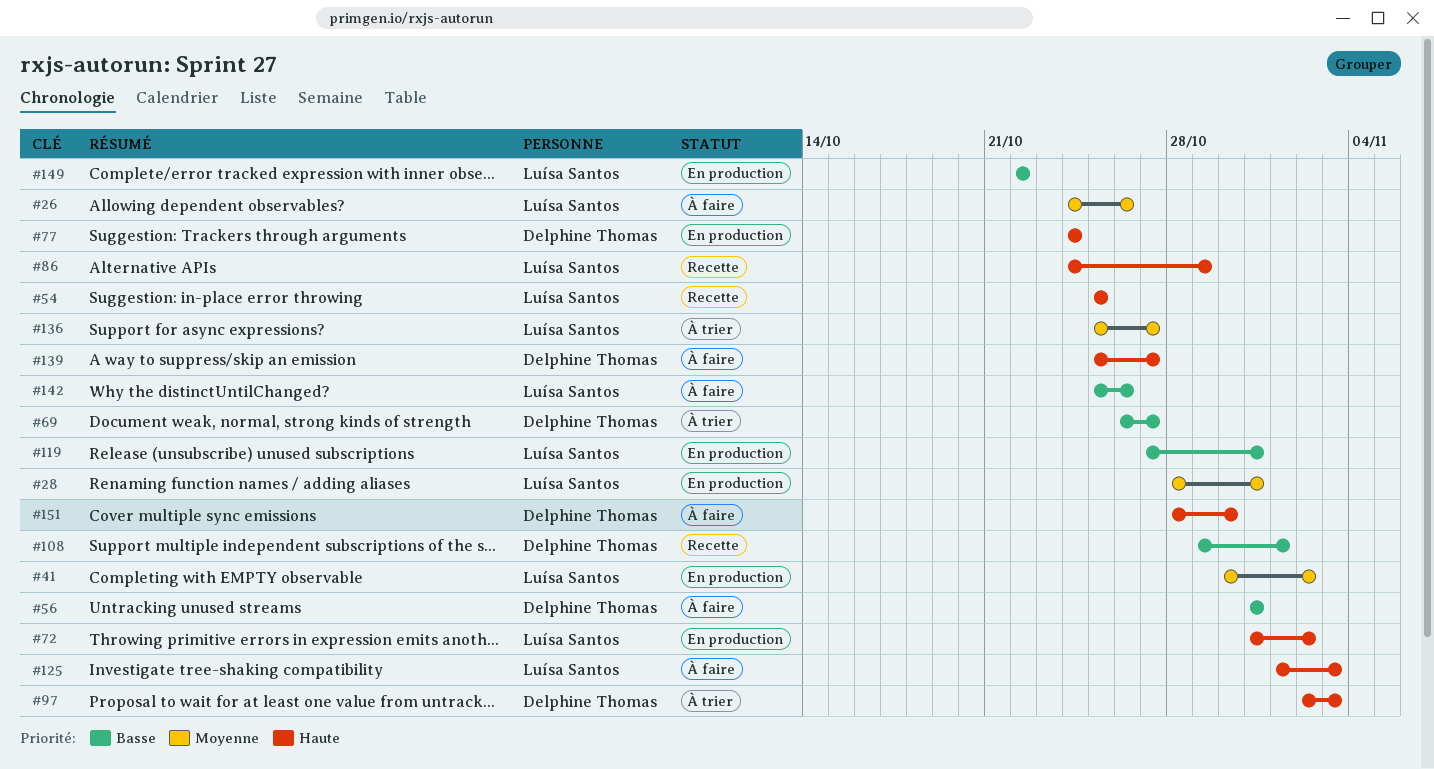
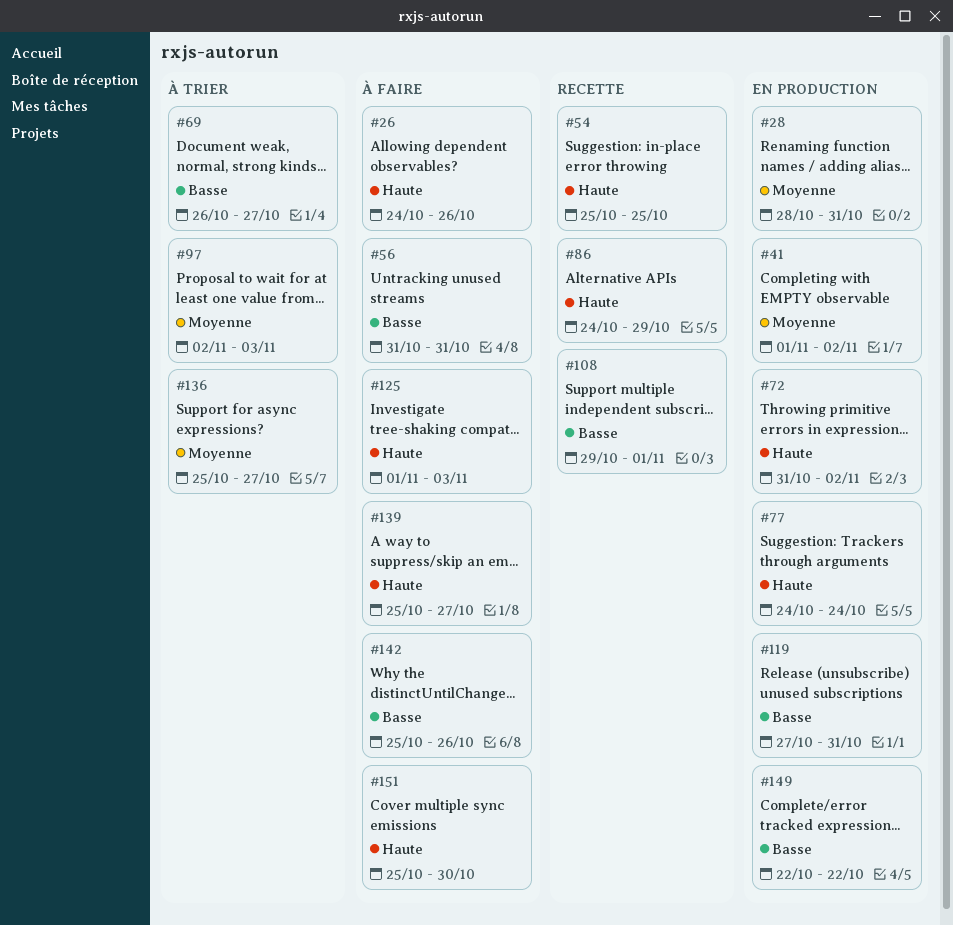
#26, priority: Moyenne -> Haute
#41, start: Oct 30 -> Nov 1
#97, priority: Haute -> Moyenne
#151, start: Oct 28 -> Oct 25

